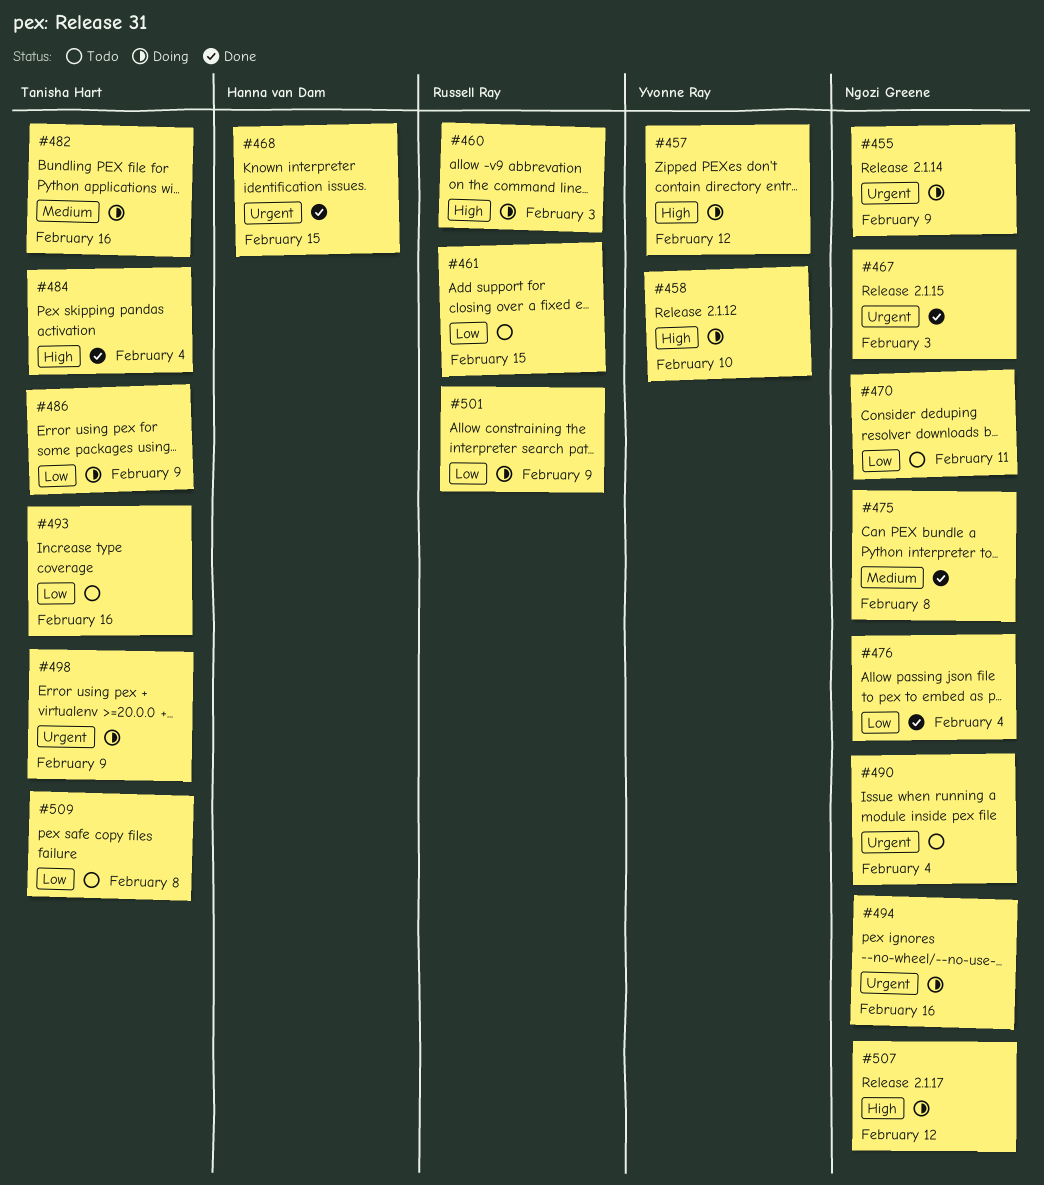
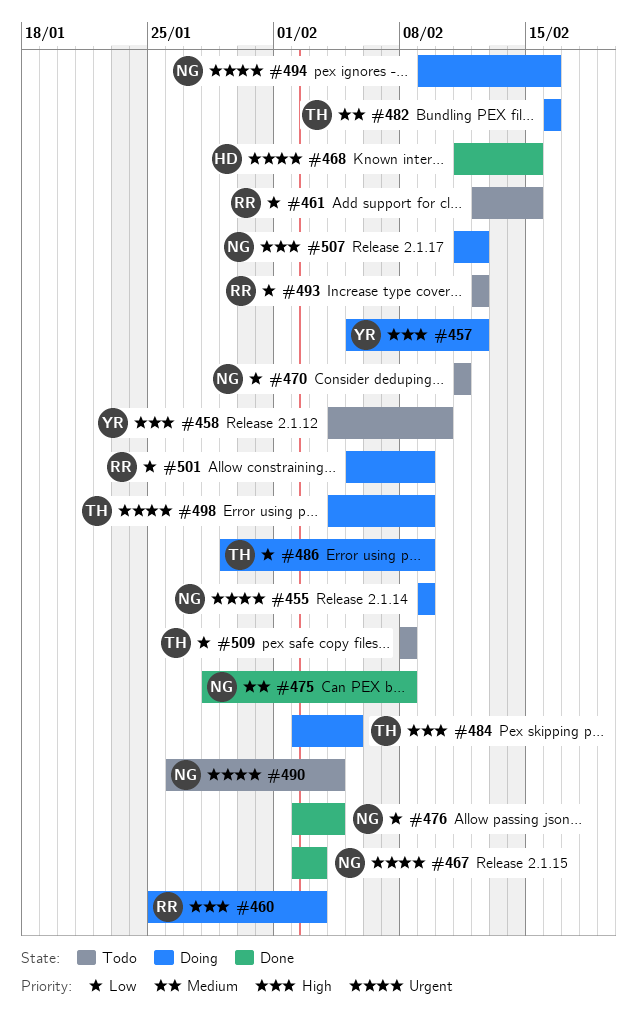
#458, status: Doing -> Todo
#484, status: Done -> Doing
#484, due: Feb 4 -> Feb 5
#493, owner: Tanisha Hart -> Russell Ray
#493, due: Feb 16 -> Feb 12

